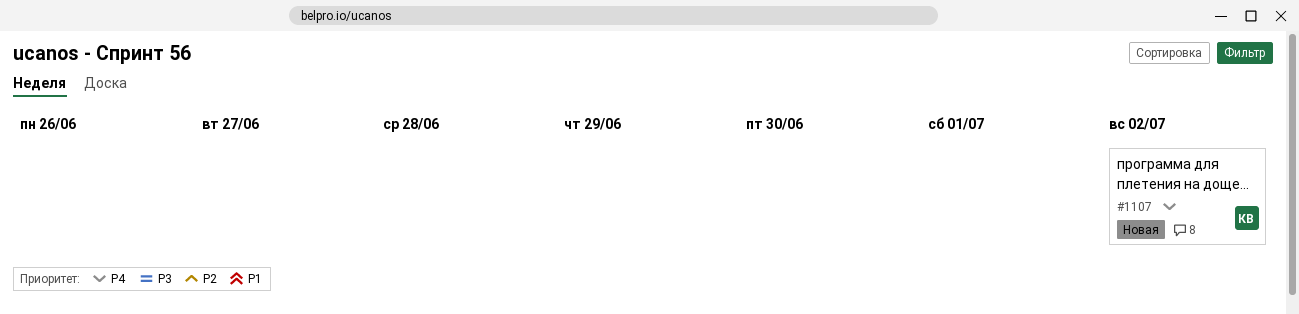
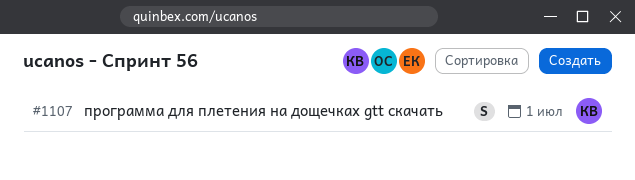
#1107, due: Jul 2 -> Jul 1

